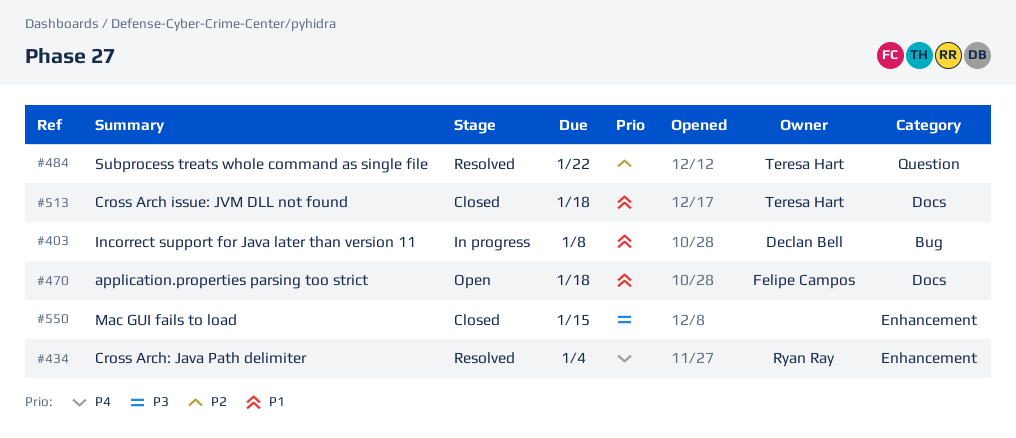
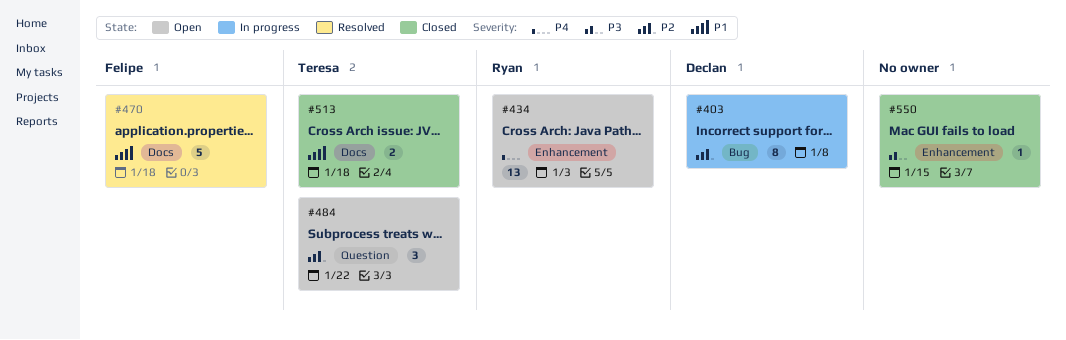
#403, priority: P1 -> P2
#434, status: Resolved -> Open
#434, due: Jan 4 -> Jan 3
#470, status: Open -> Resolved
#484, status: Resolved -> Open

